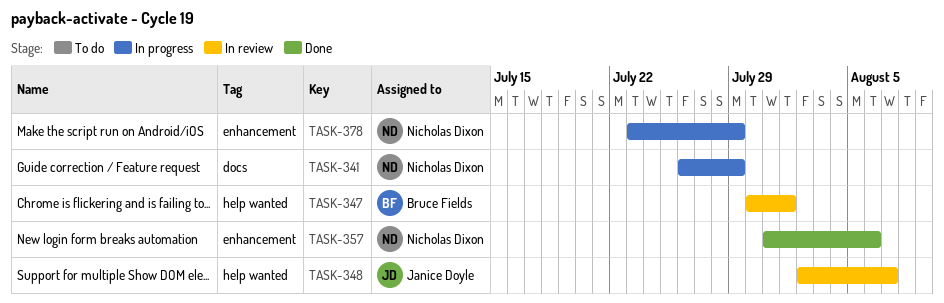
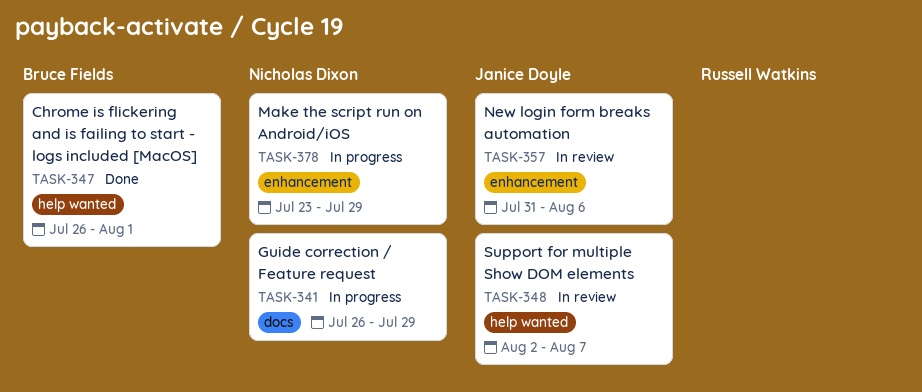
TASK-347, status: In review -> Done
TASK-347, start: Jul 30 -> Jul 26
TASK-357, status: Done -> In review
TASK-357, owner: Nicholas Dixon -> Janice Doyle

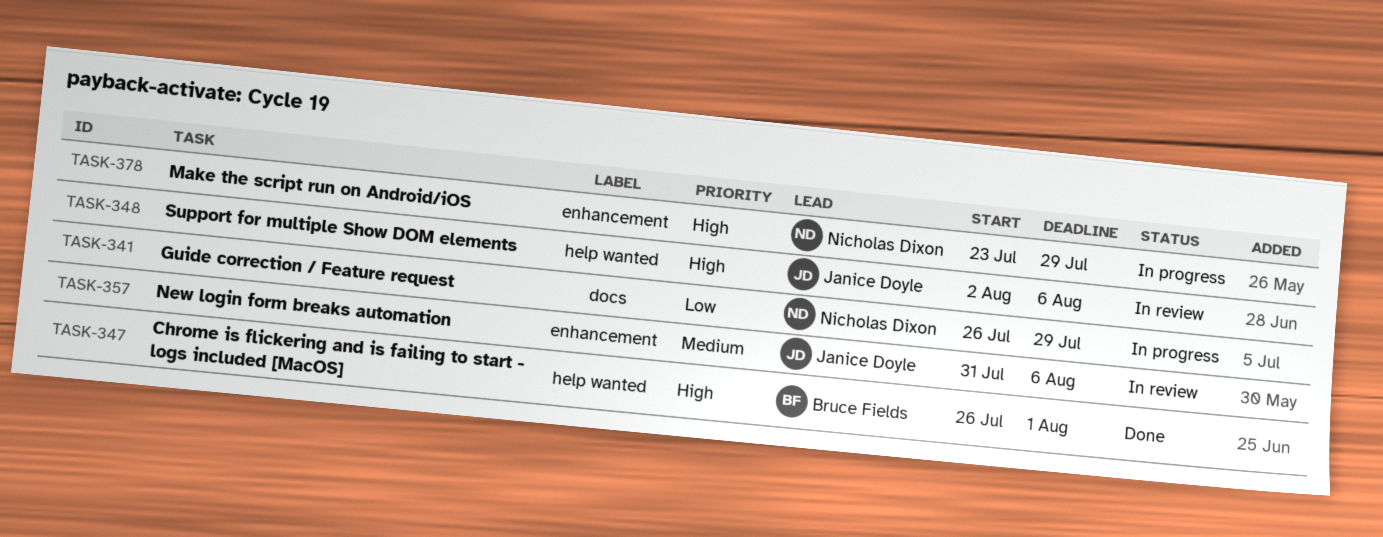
TASK-348, due: Aug 7 -> Aug 6

